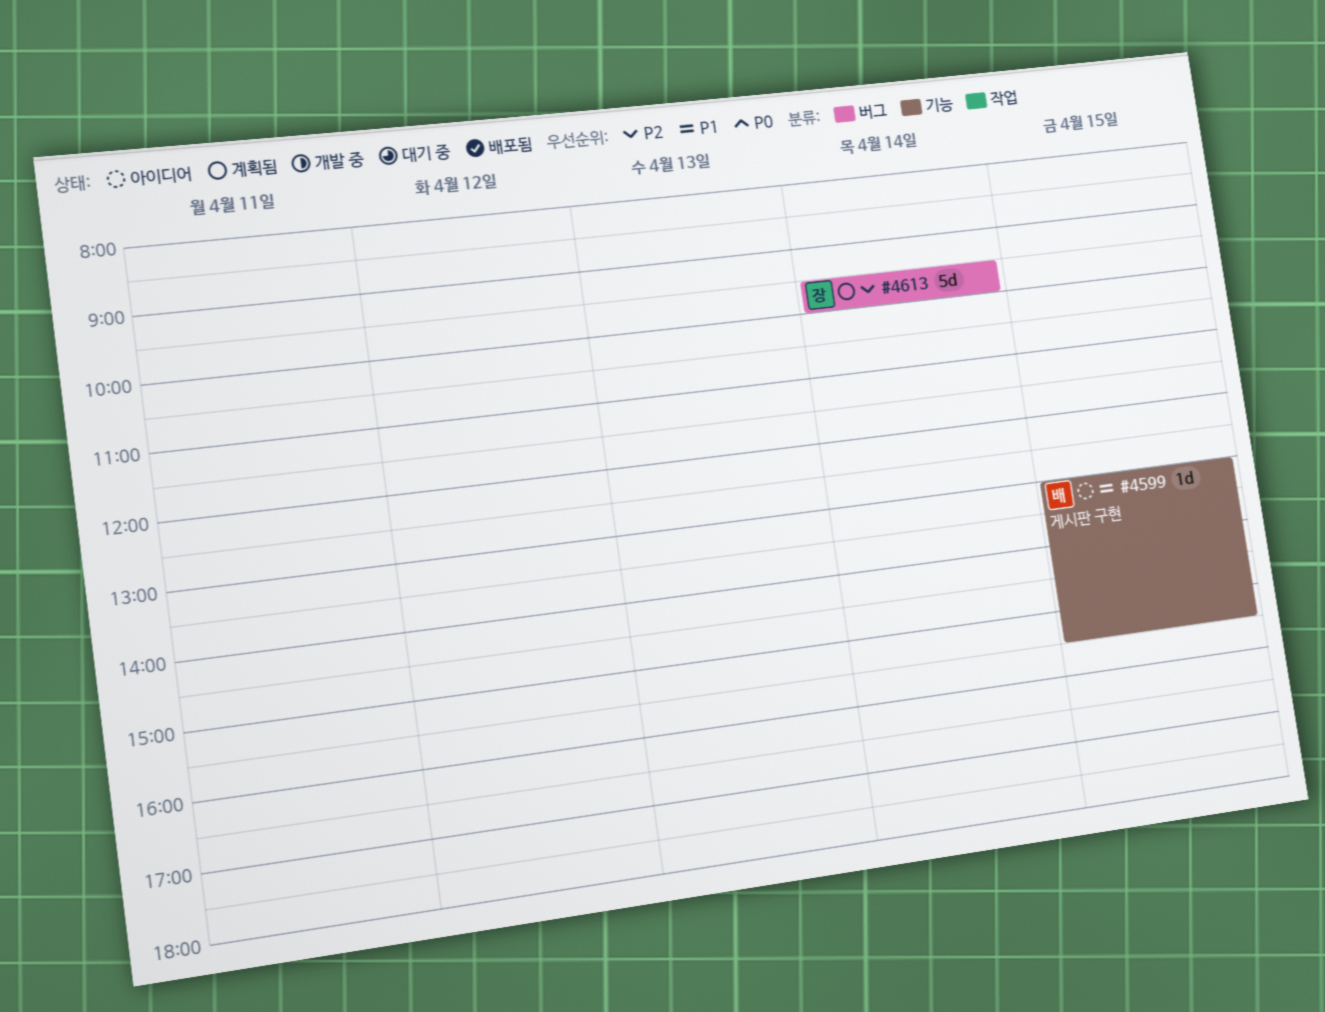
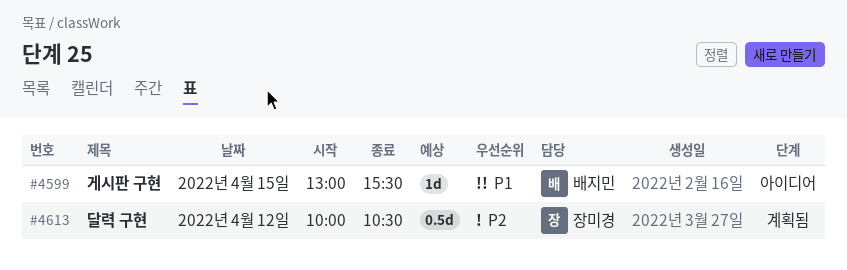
#4613, estimate: 5d -> 0.5d
#4613, day: Apr 14 -> Apr 12
#4613, begins: 09:30 -> 10:00
#4613, ends: 10:00 -> 10:30

